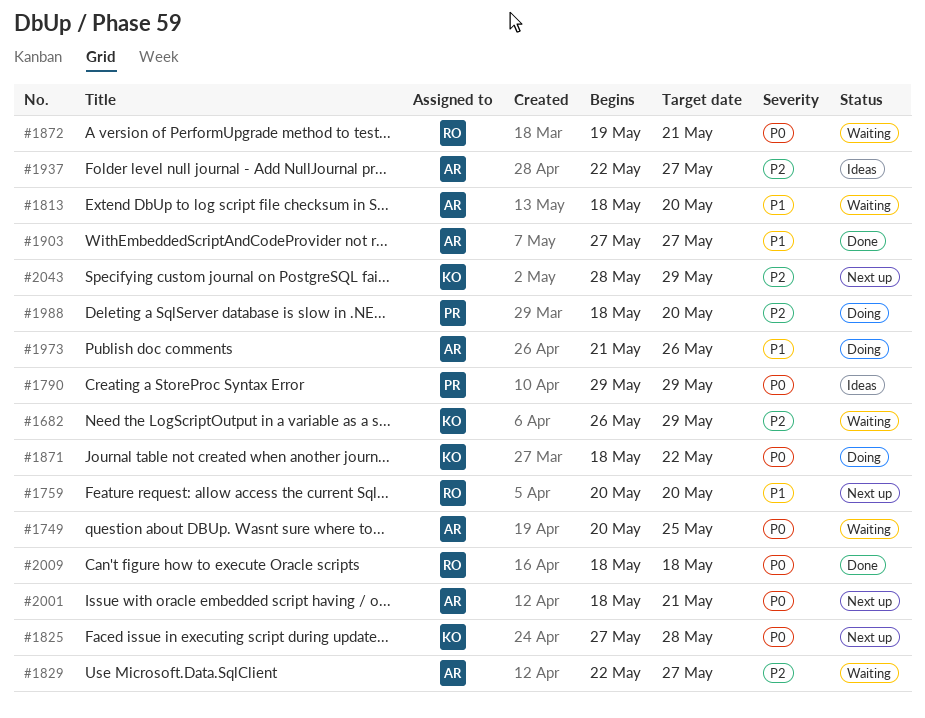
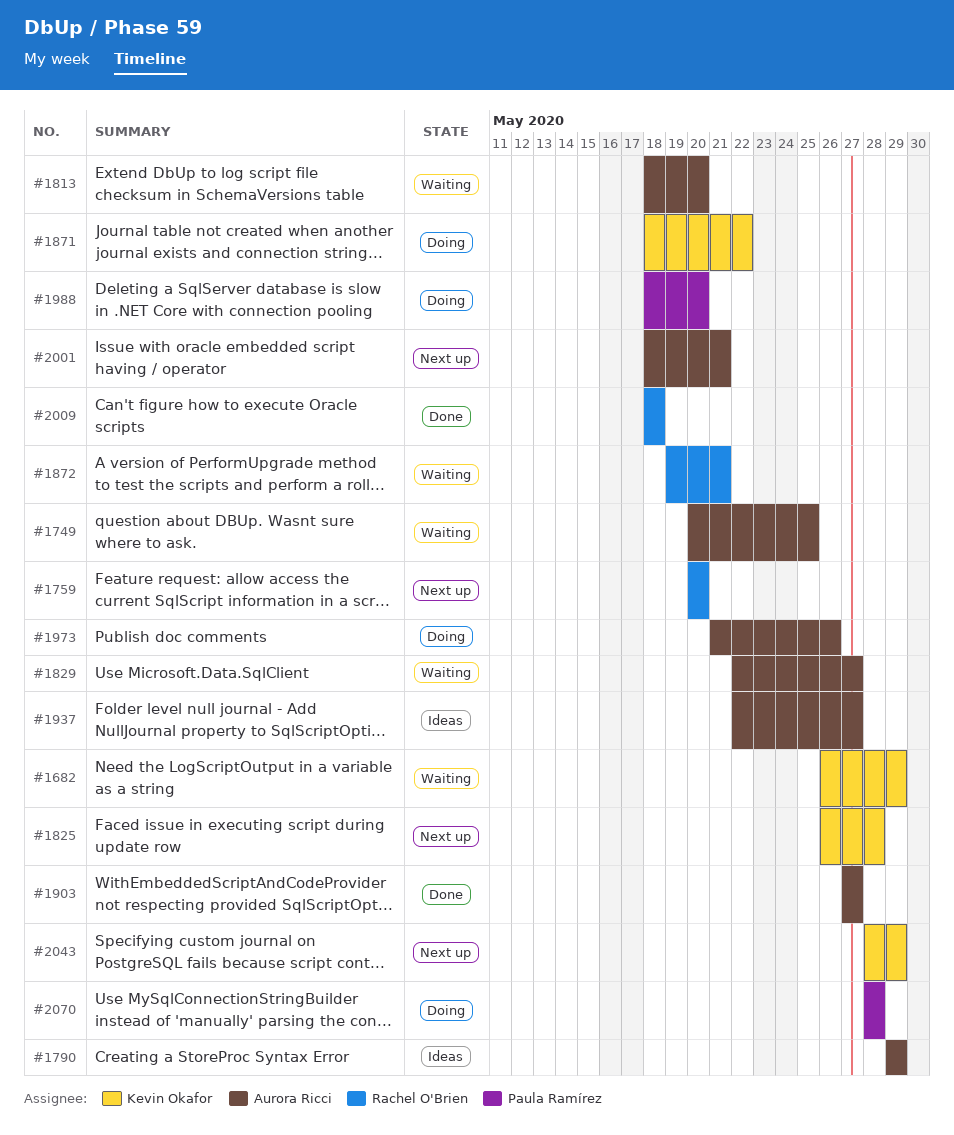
#1790, owner: Paula Ramírez -> Aurora Ricci
#1825, start: May 27 -> May 26
#2070: none -> present

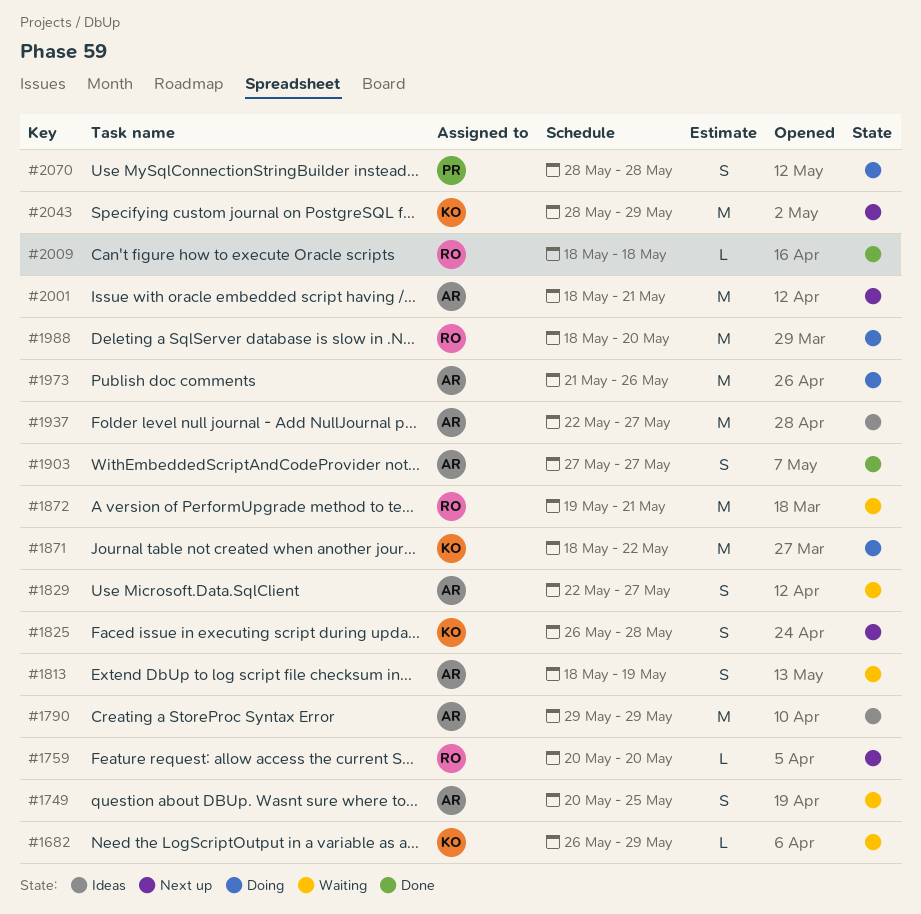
#1813, due: May 20 -> May 19
#1988, owner: Paula Ramírez -> Rachel O'Brien

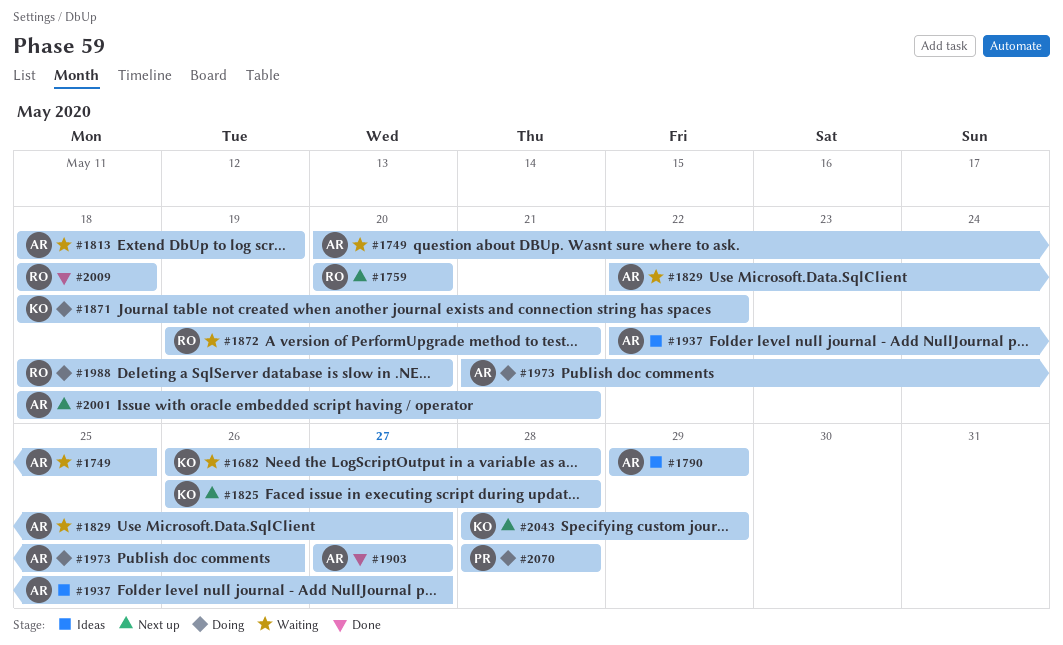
#1682, due: May 29 -> May 28

